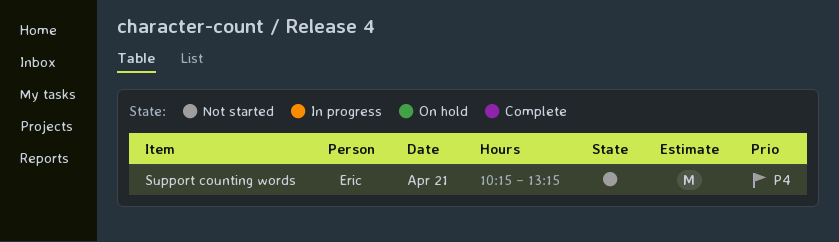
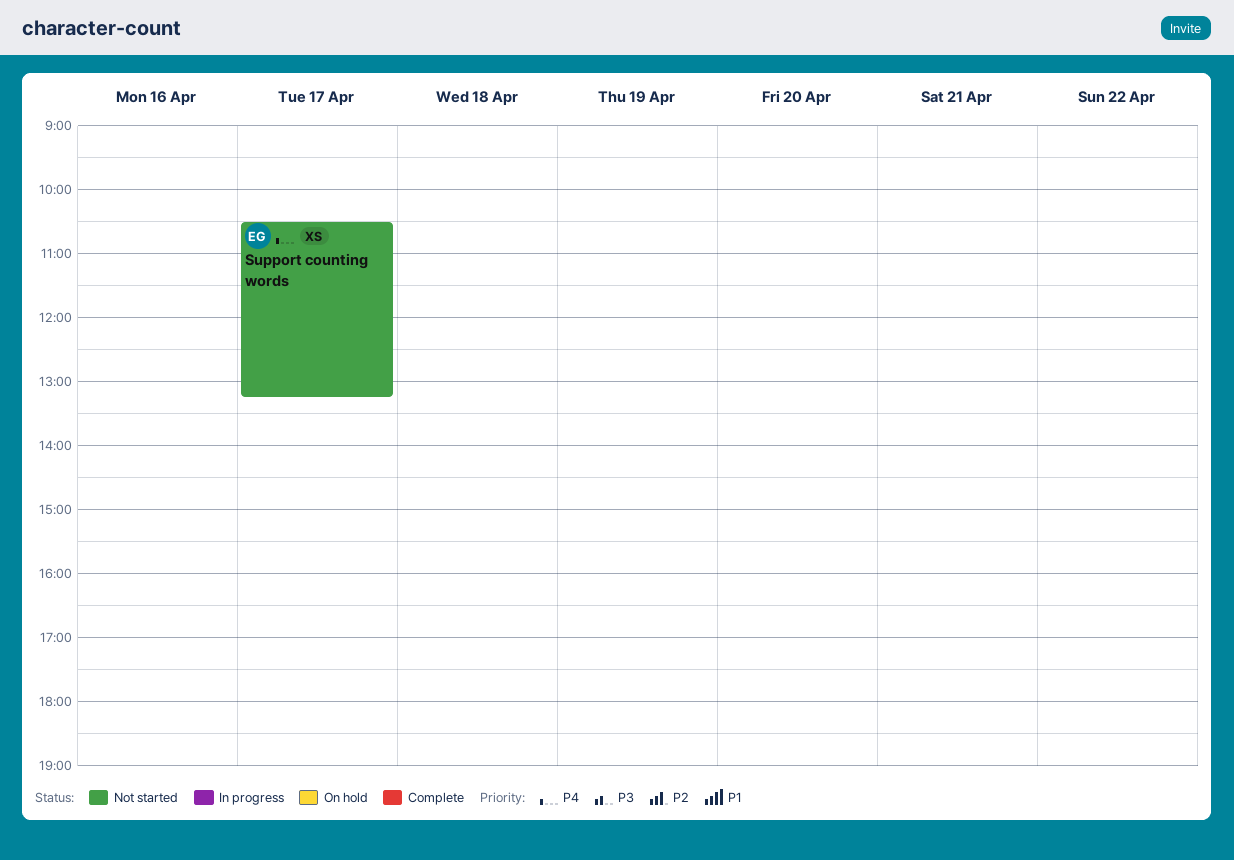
Support counting words, estimate: M -> XS
Support counting words, day: Apr 21 -> Apr 17
Support counting words, begins: 10:15 -> 10:30

